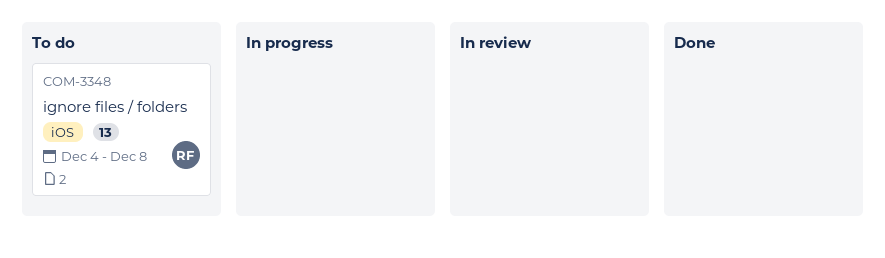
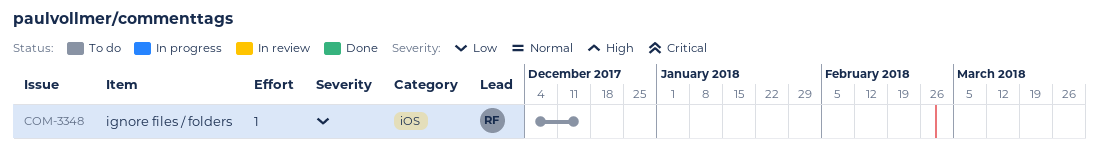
COM-3348, estimate: 13 -> 1
COM-3348, due: Dec 8 -> Dec 15

